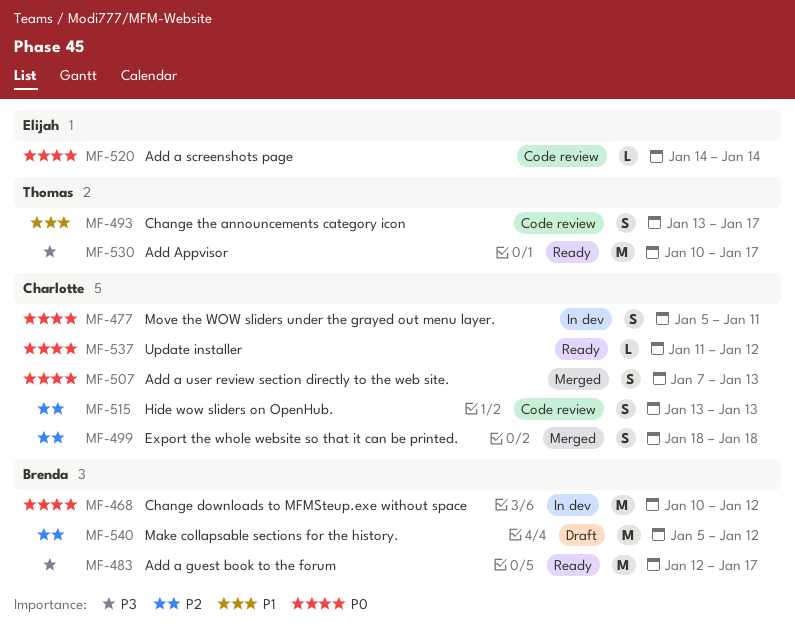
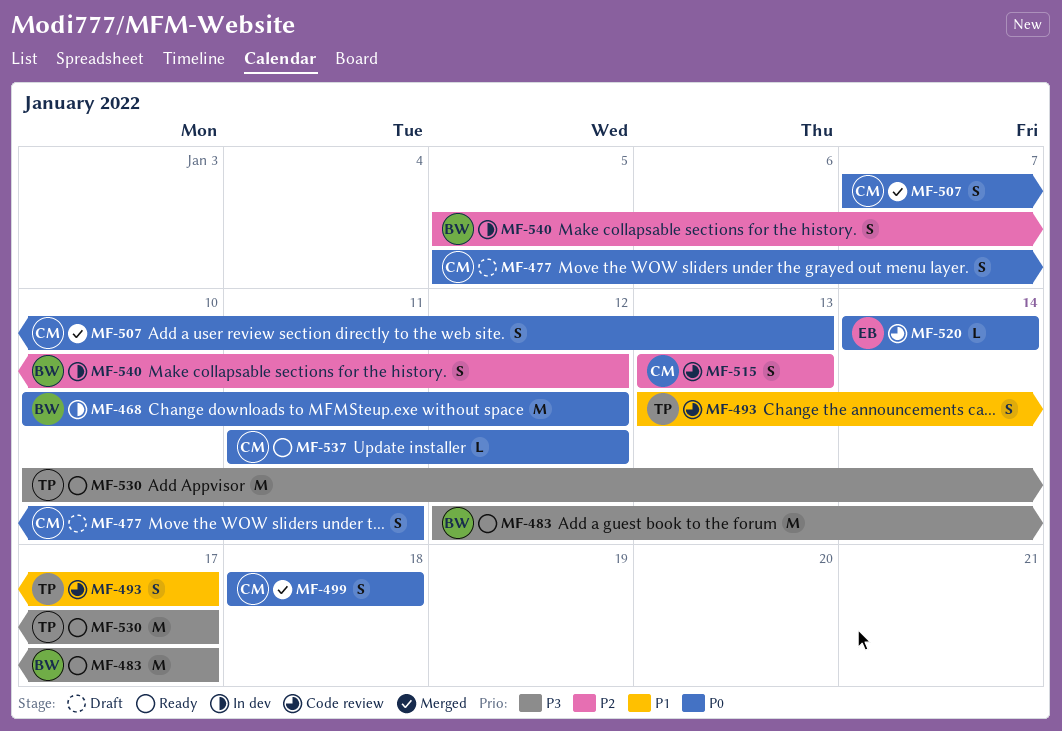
MF-477, status: In dev -> Draft
MF-499, priority: P2 -> P0
MF-540, status: Draft -> In dev
MF-540, estimate: M -> S

